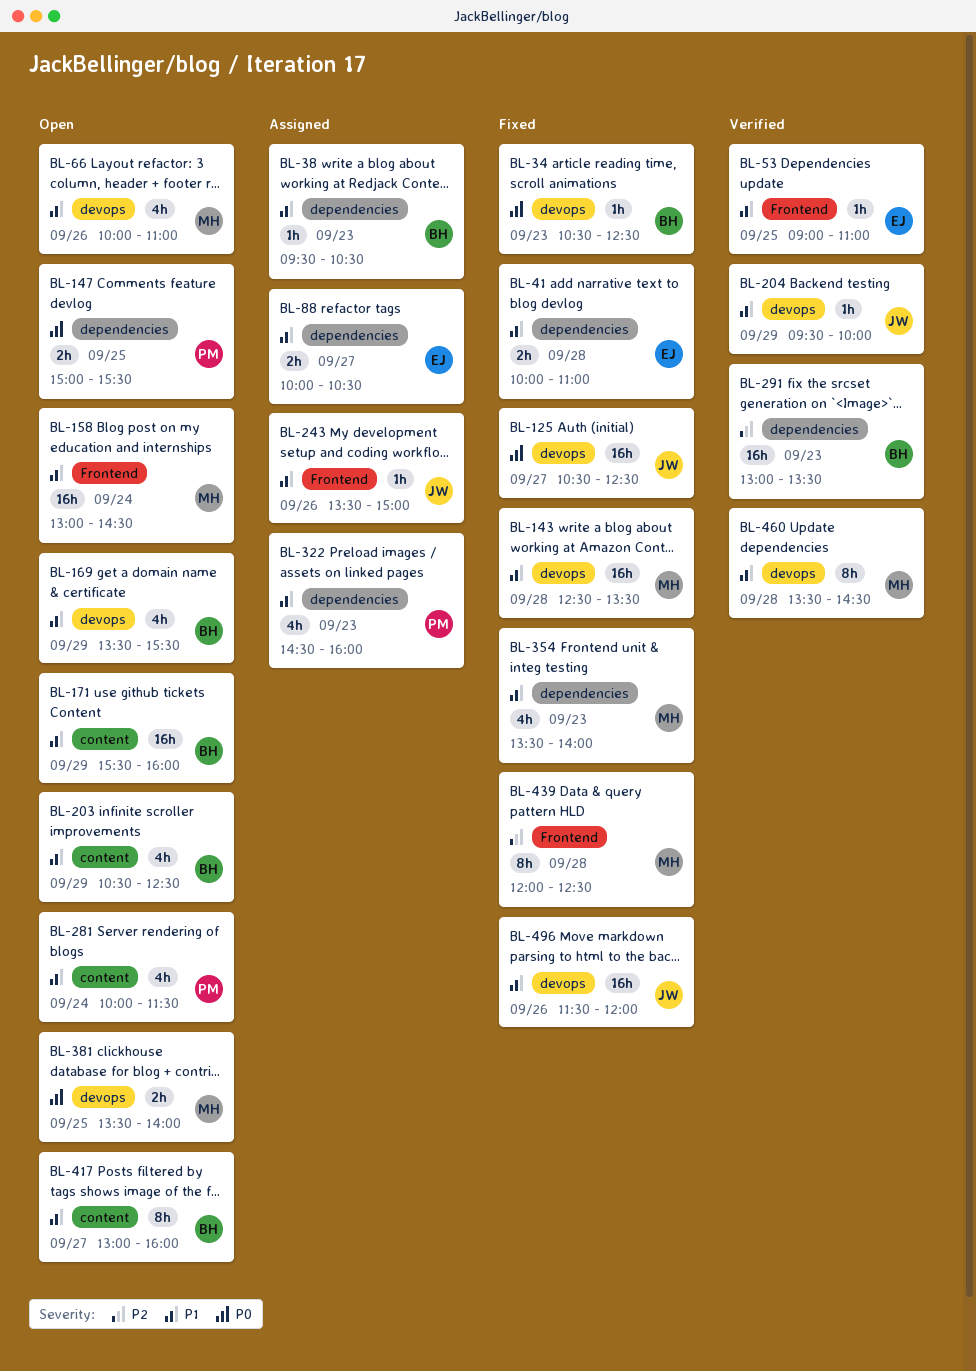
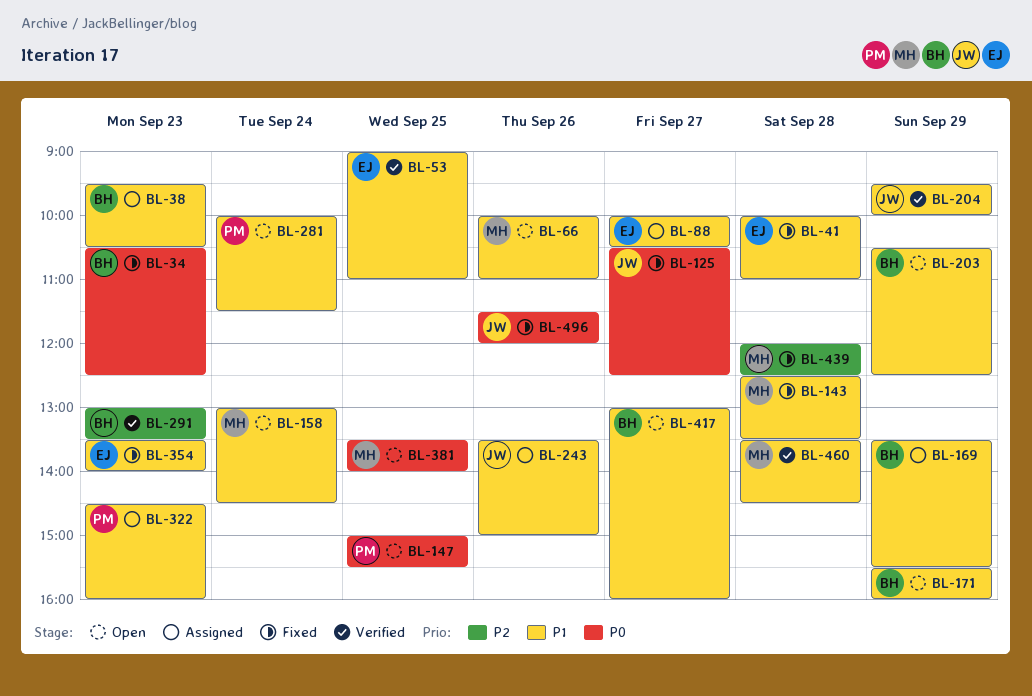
BL-169, status: Open -> Assigned
BL-354, owner: MH -> EJ
BL-496, priority: P1 -> P0

